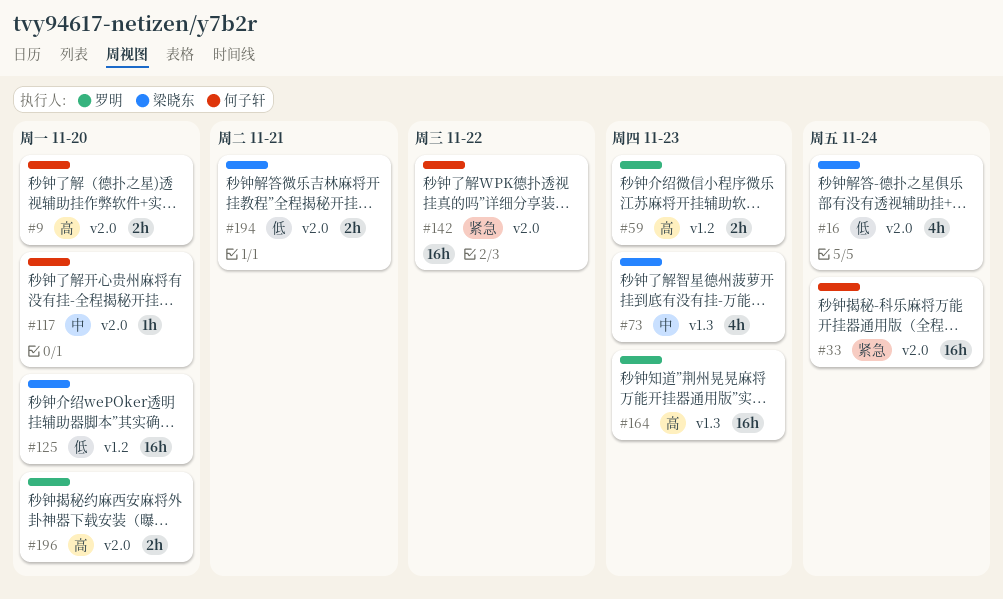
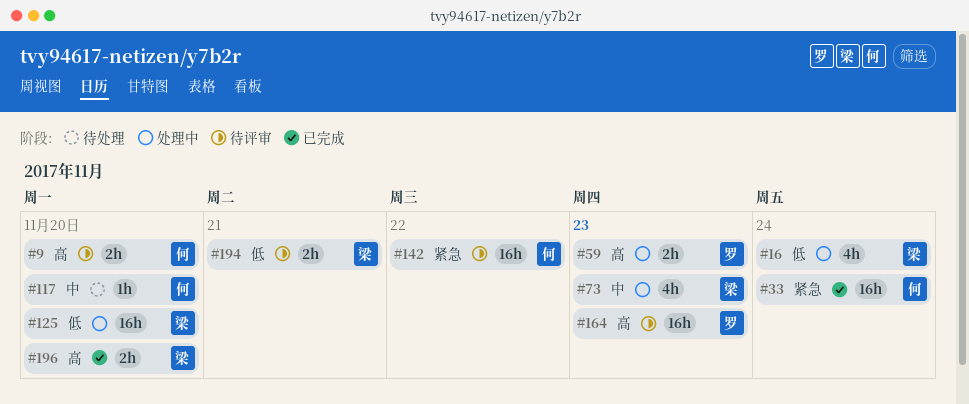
#196, owner: 罗明 -> 梁晓东

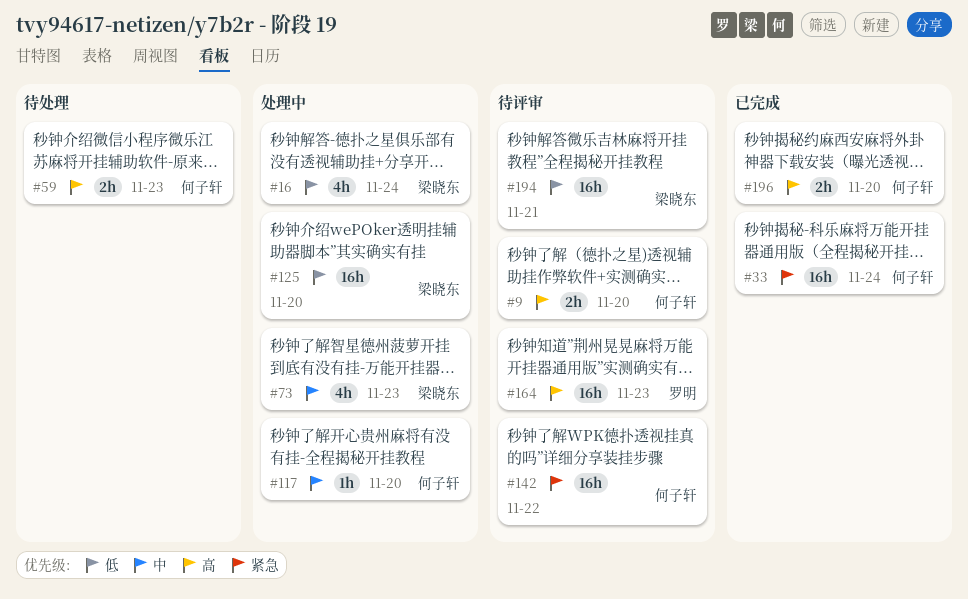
#59, status: 处理中 -> 待处理
#59, owner: 罗明 -> 何子轩
#117, status: 待处理 -> 处理中
#194, estimate: 2h -> 16h
#196, owner: 梁晓东 -> 何子轩

